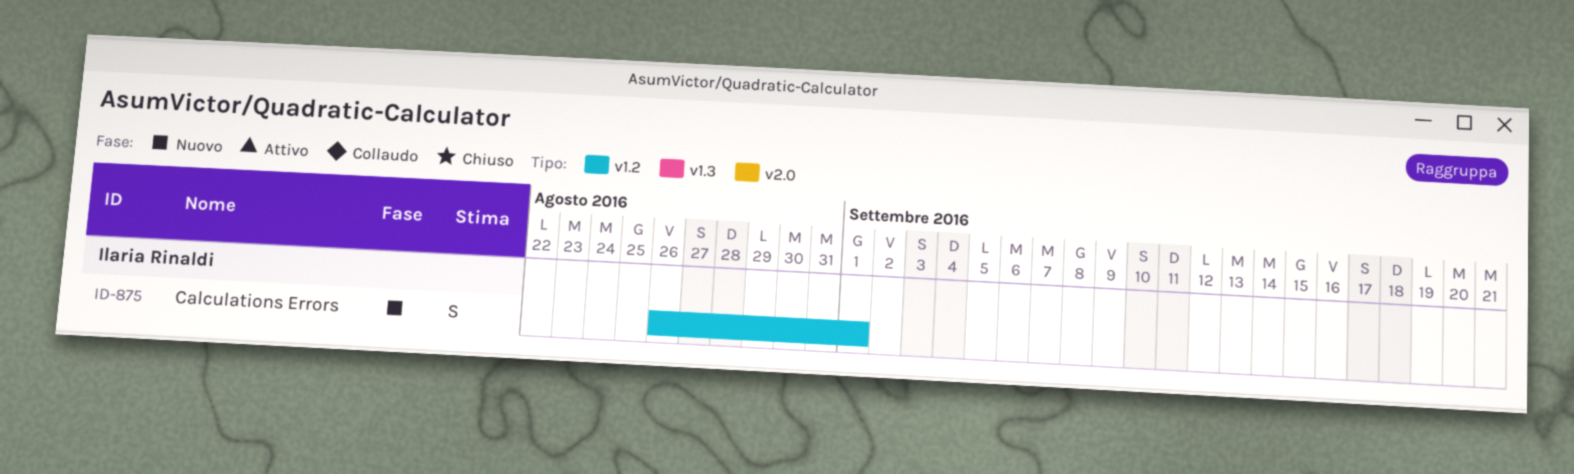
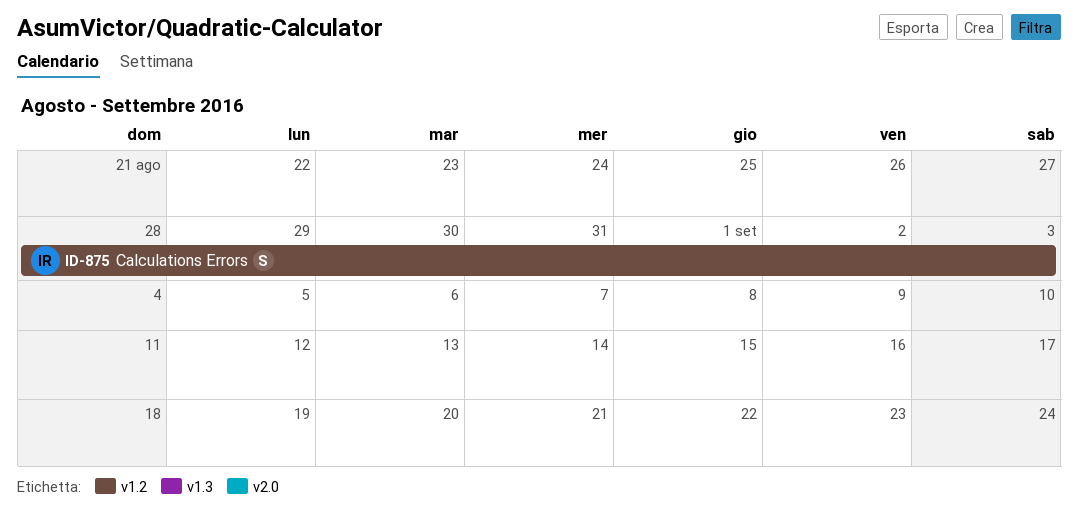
ID-875, start: Aug 26 -> Aug 28
ID-875, due: Sep 1 -> Sep 3

